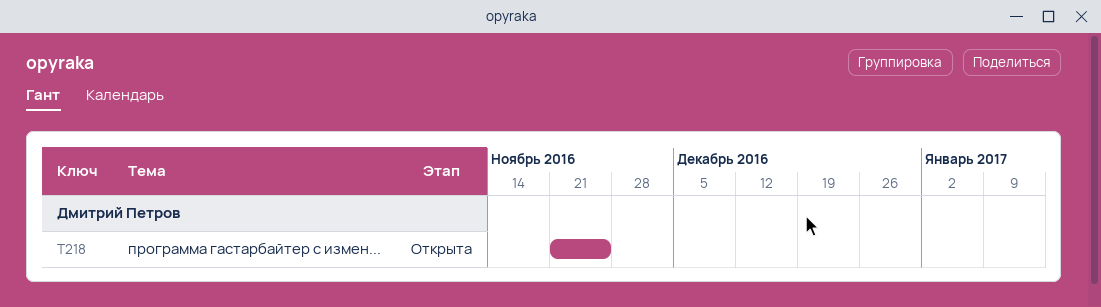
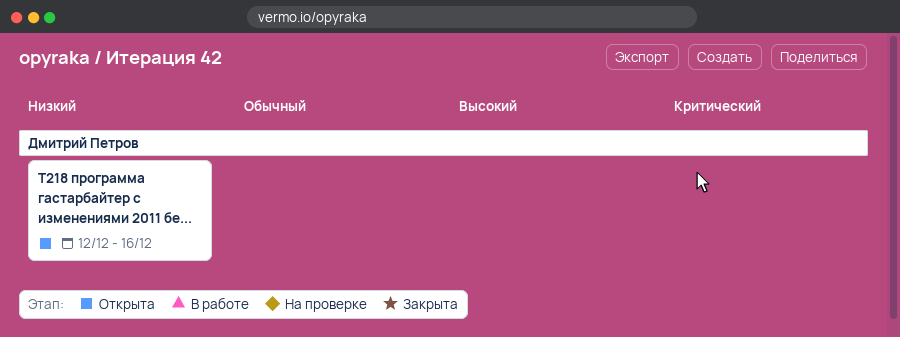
T218, start: Nov 21 -> Dec 12
T218, due: Nov 25 -> Dec 16

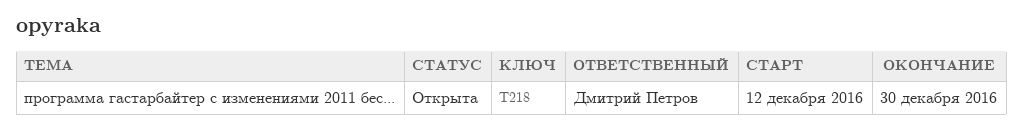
T218, due: Dec 16 -> Dec 30

